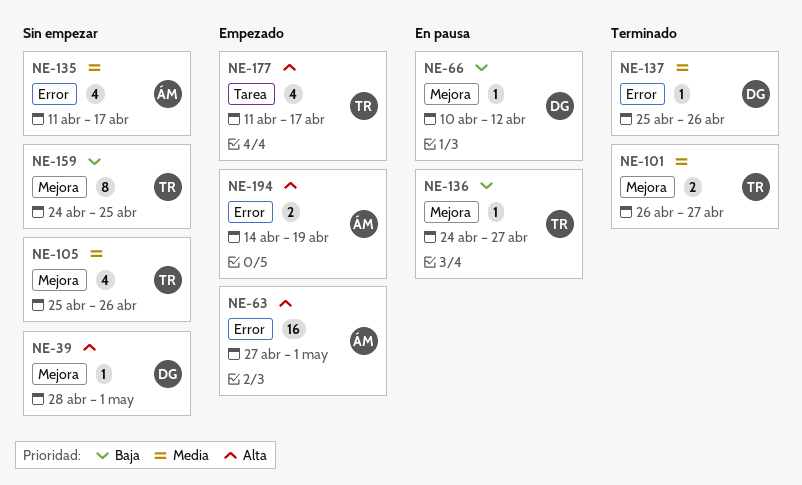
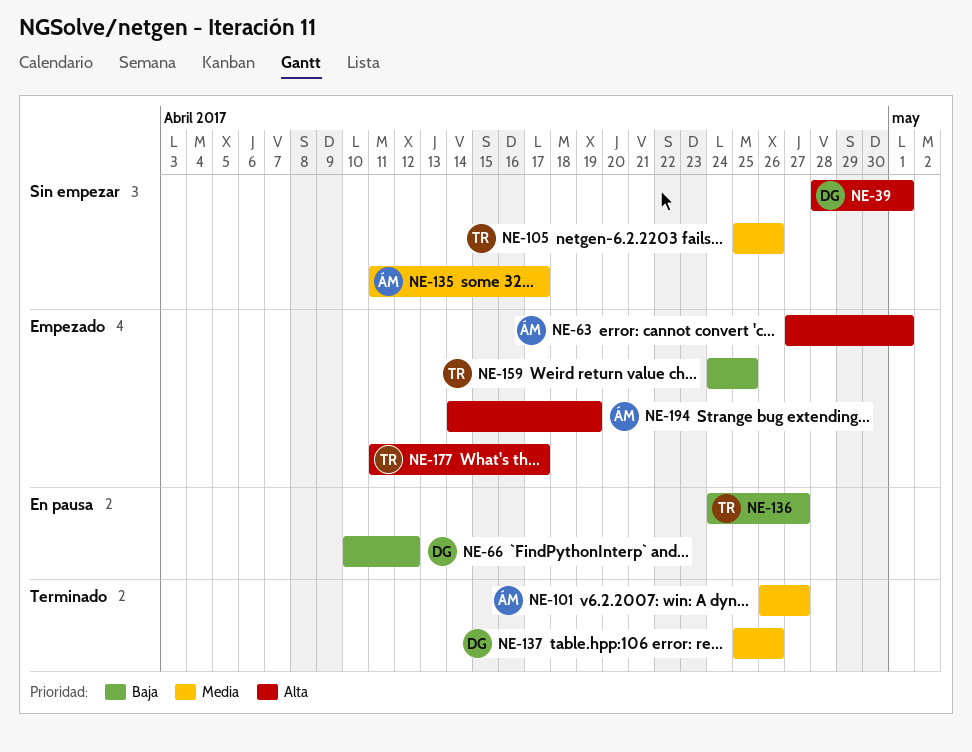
NE-101, owner: TR -> ÁM
NE-159, status: Sin empezar -> Empezado

